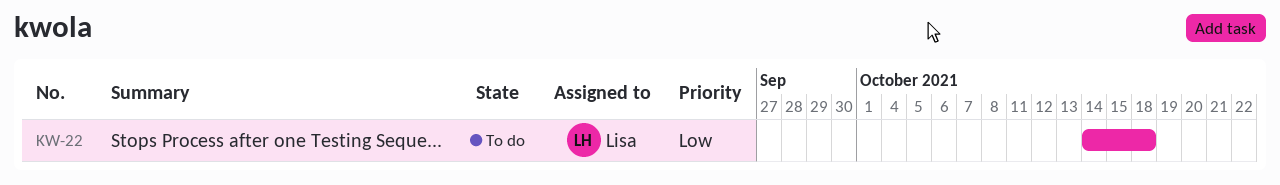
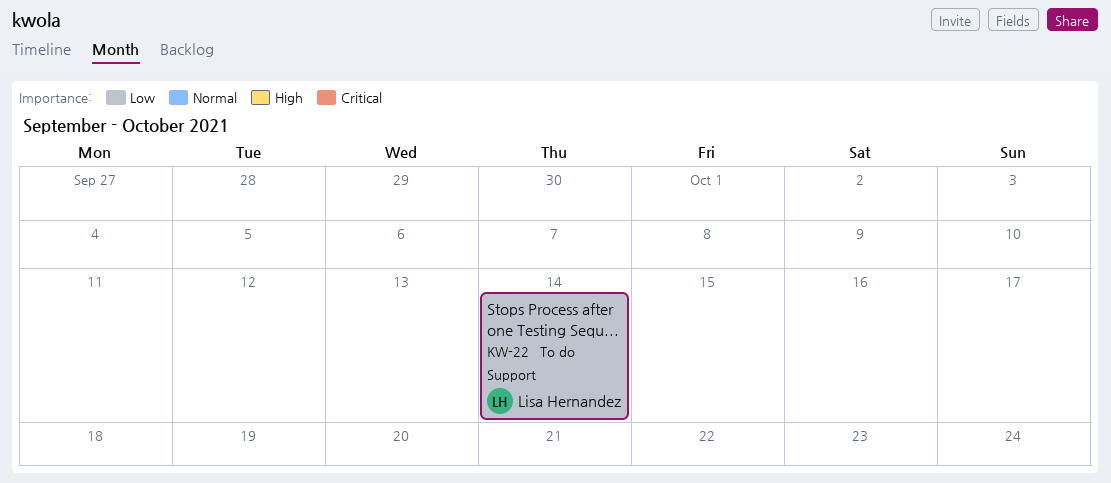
KW-22, due: Oct 18 -> Oct 14

